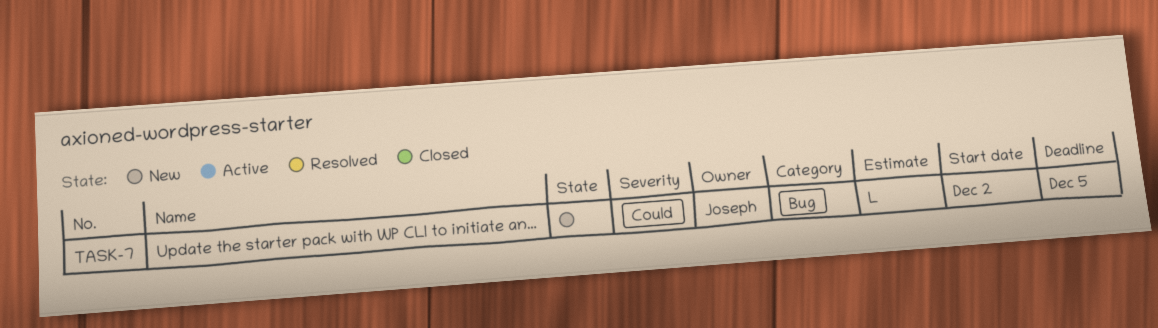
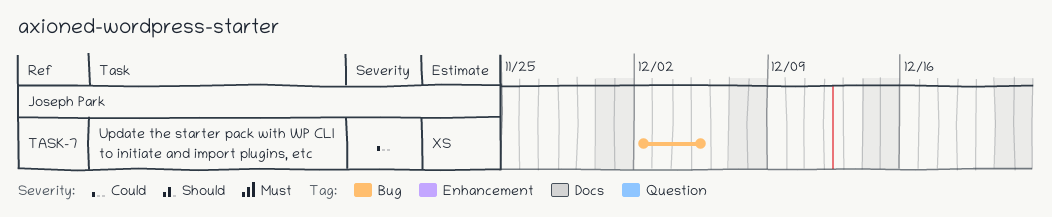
TASK-7, estimate: L -> XS

